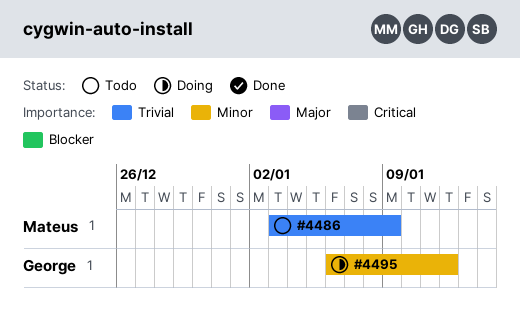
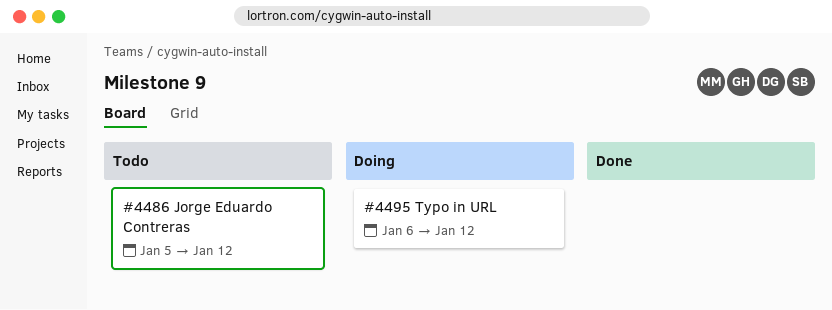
#4486, start: Jan 3 -> Jan 5
#4486, due: Jan 9 -> Jan 12

